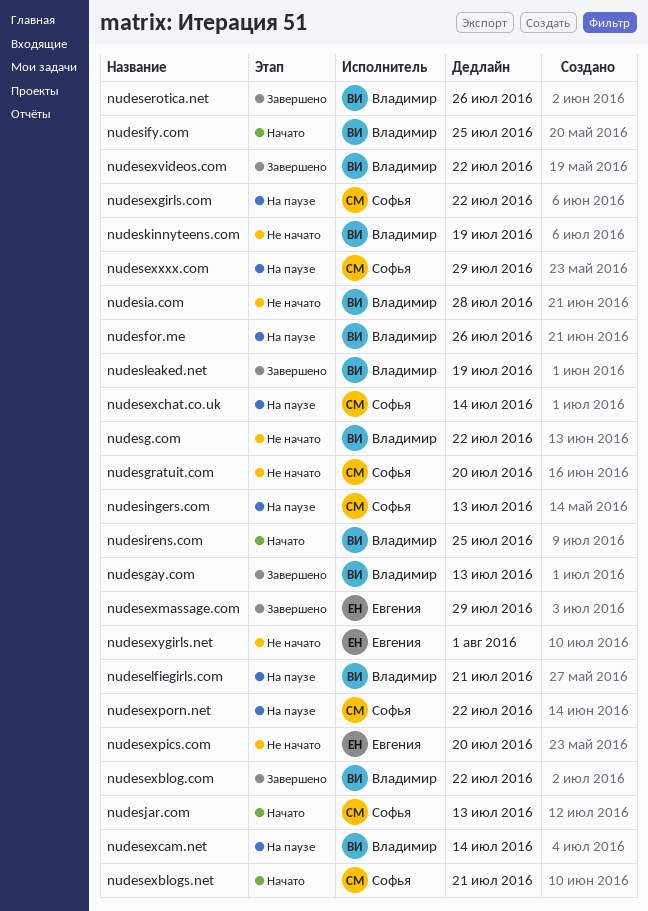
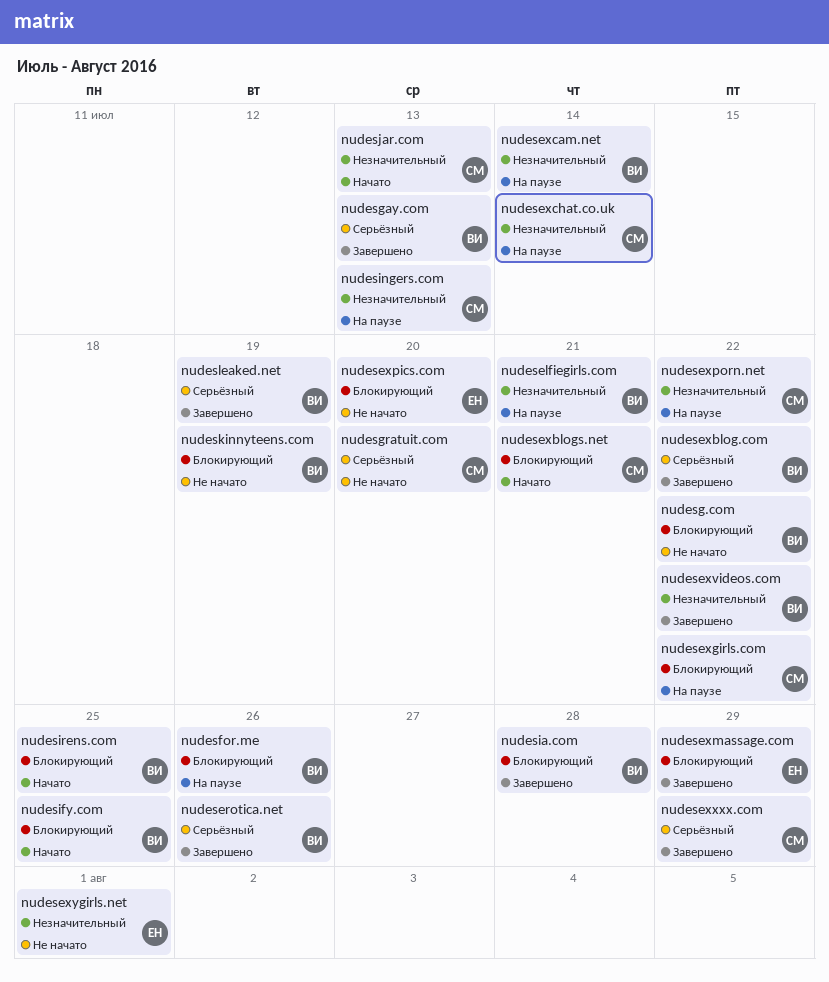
nudesexxxx.com, status: На паузе -> Завершено
nudesia.com, status: Не начато -> Завершено

